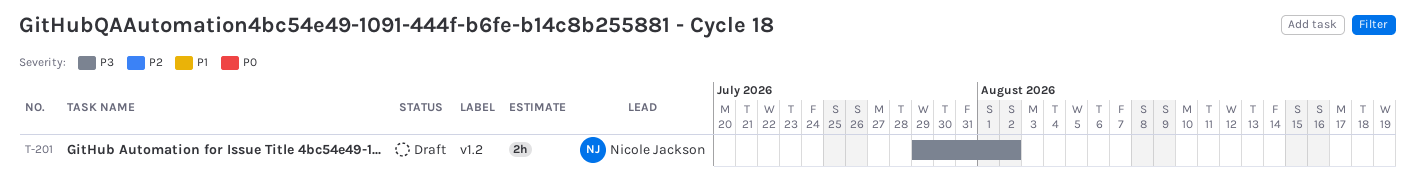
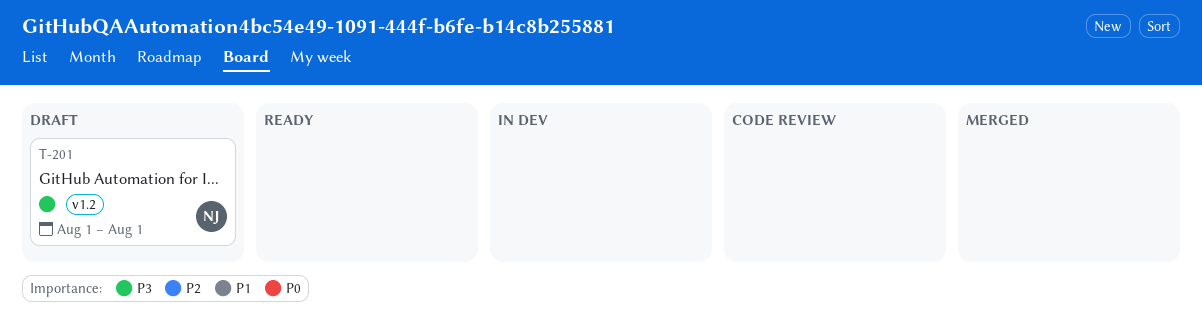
T-201, start: Jul 29 -> Aug 1
T-201, due: Aug 2 -> Aug 1

